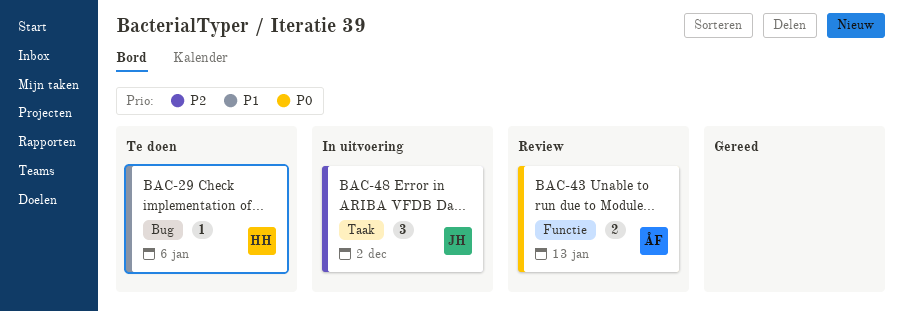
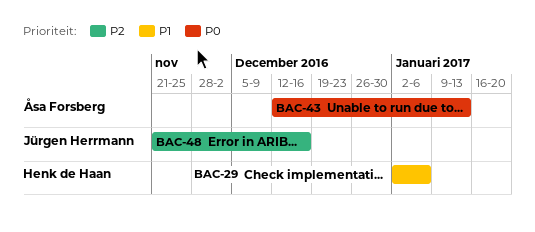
BAC-48, due: Dec 2 -> Dec 16

